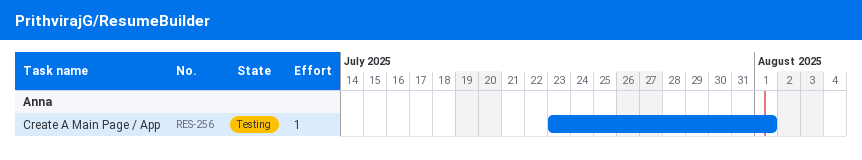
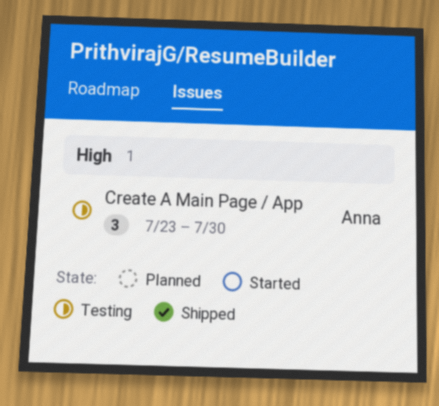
Create A Main Page / App, estimate: 1 -> 3
Create A Main Page / App, due: Aug 1 -> Jul 30

